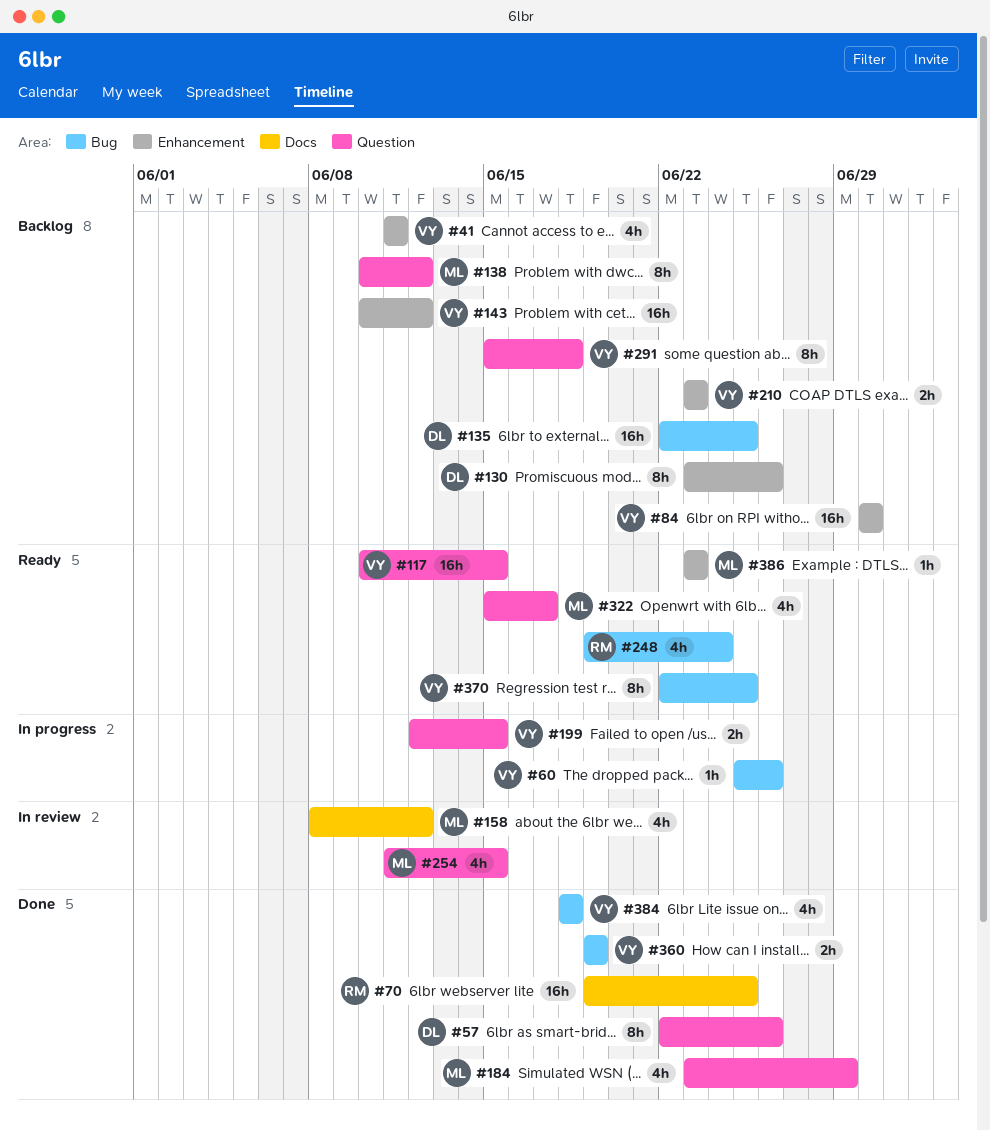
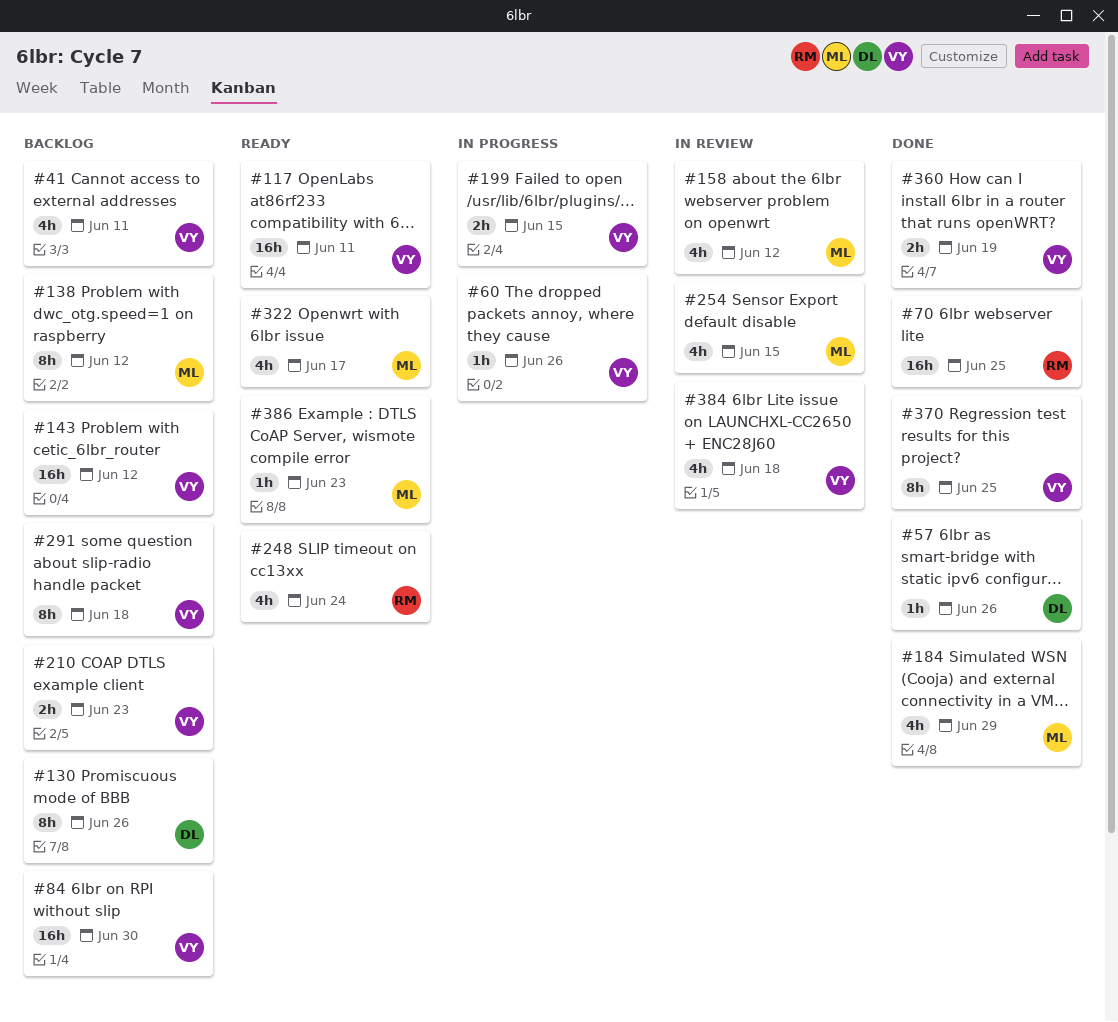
#57, estimate: 8h -> 1h
#117, due: Jun 15 -> Jun 11
#135: present -> none
#370, status: Ready -> Done
#384, status: Done -> In review

